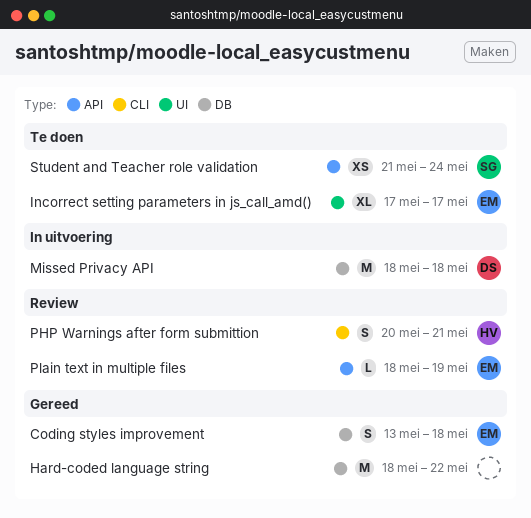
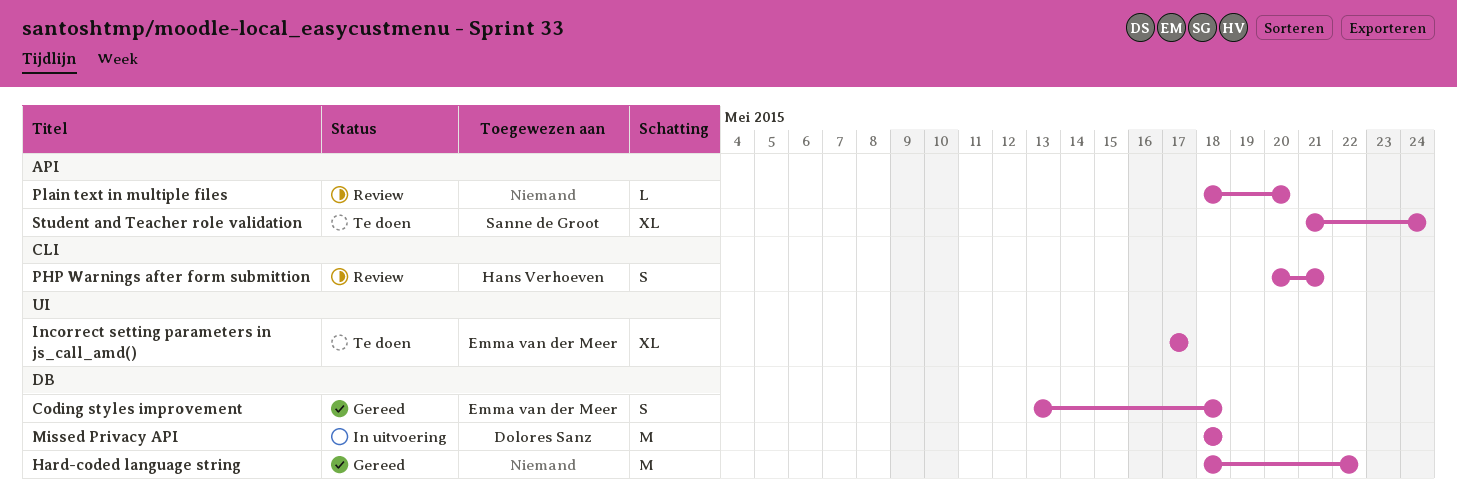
Plain text in multiple files, owner: Emma van der Meer -> none
Plain text in multiple files, due: May 19 -> May 20
Student and Teacher role validation, estimate: XS -> XL

